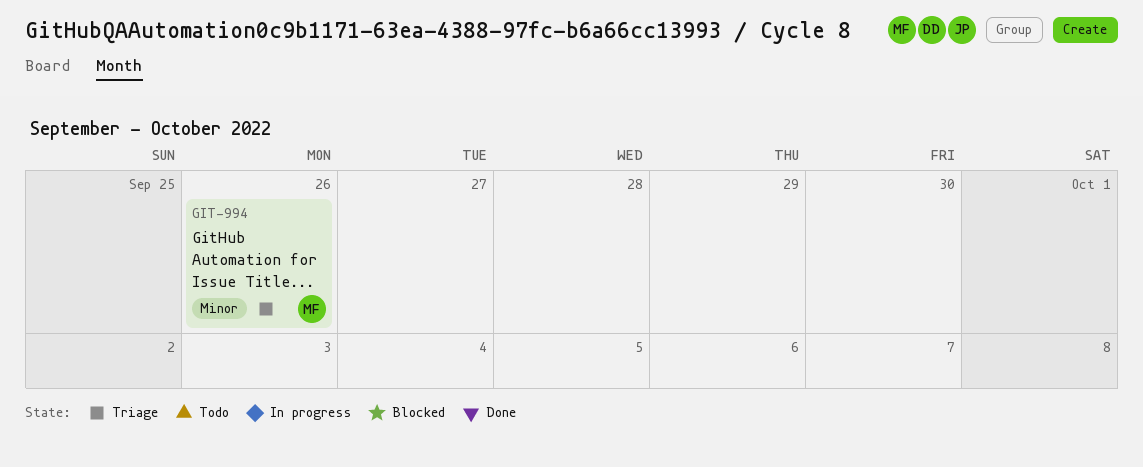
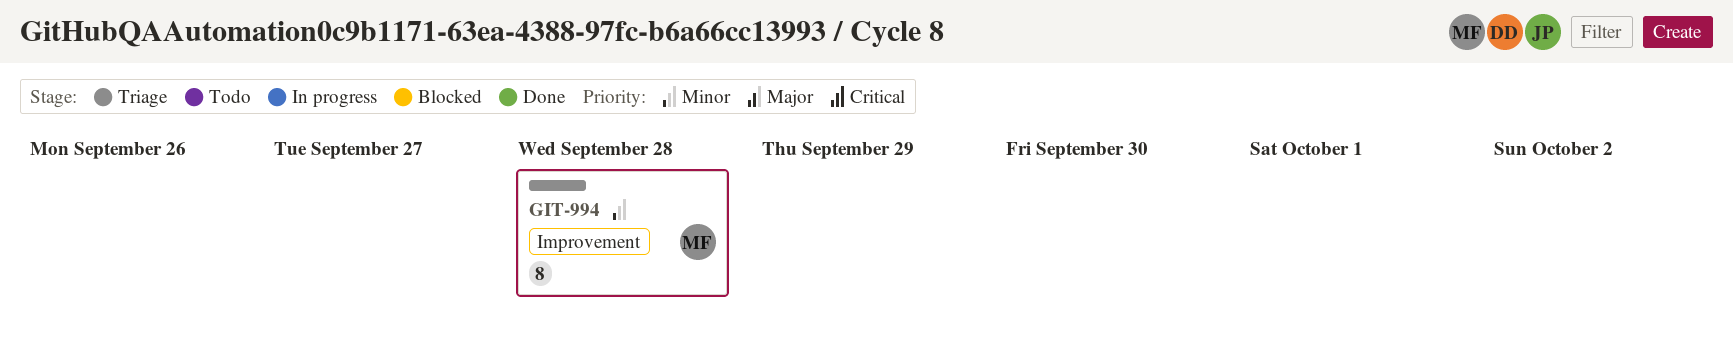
GIT-994, due: Sep 26 -> Sep 28

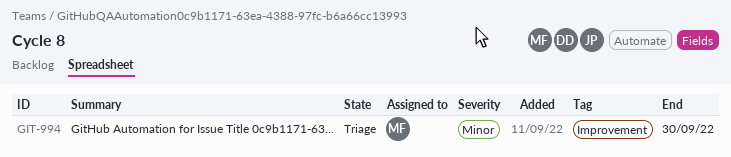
GIT-994, due: Sep 28 -> Sep 30

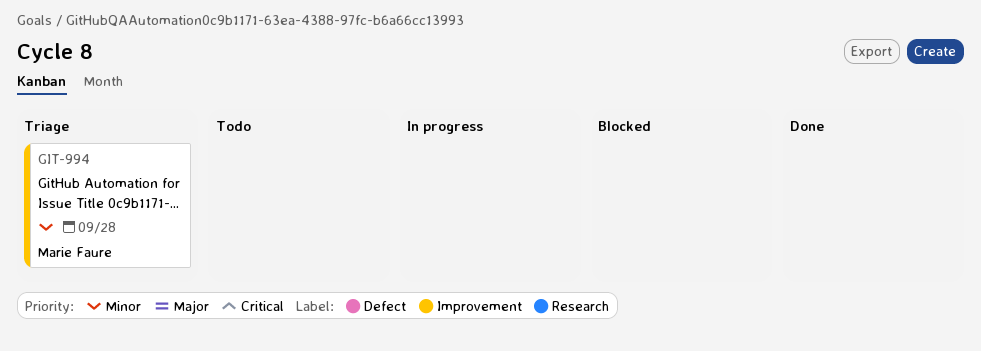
GIT-994, due: Sep 30 -> Sep 28

